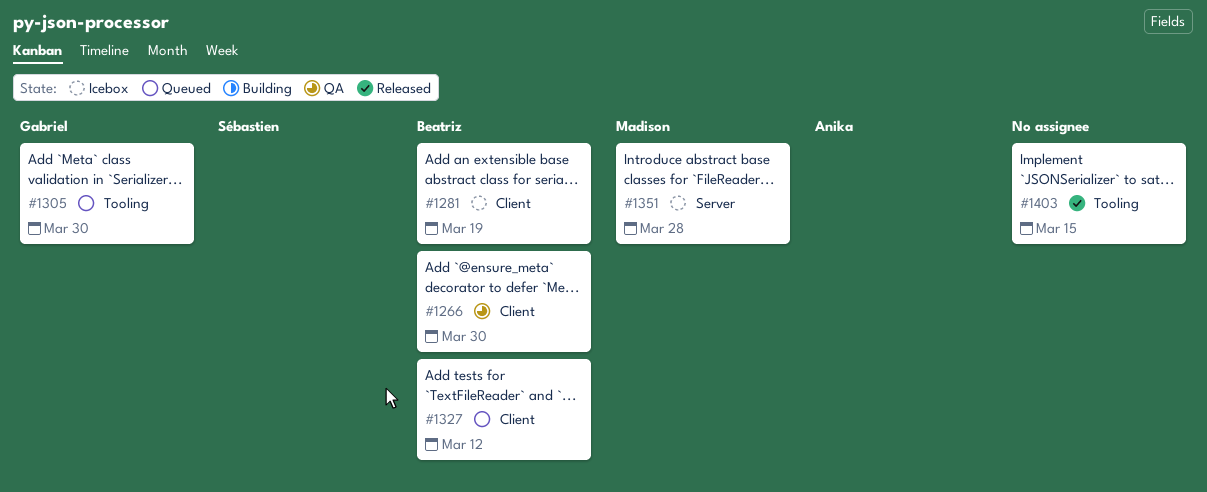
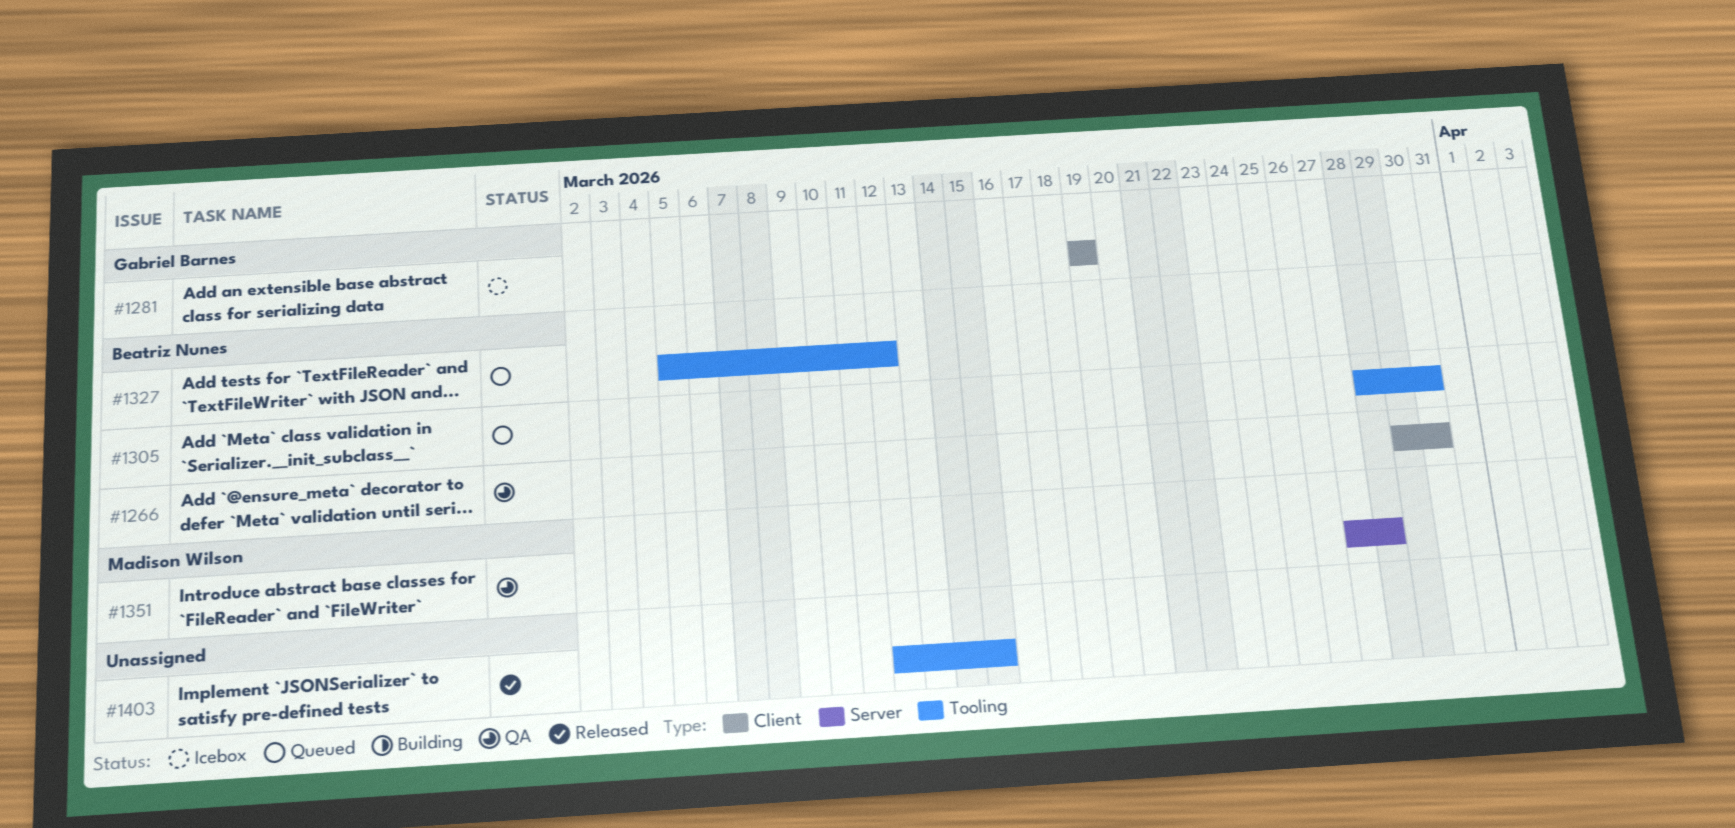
#1281, owner: Beatriz Nunes -> Gabriel Barnes
#1305, owner: Gabriel Barnes -> Beatriz Nunes
#1327, label: Client -> Tooling
#1351, status: Icebox -> QA

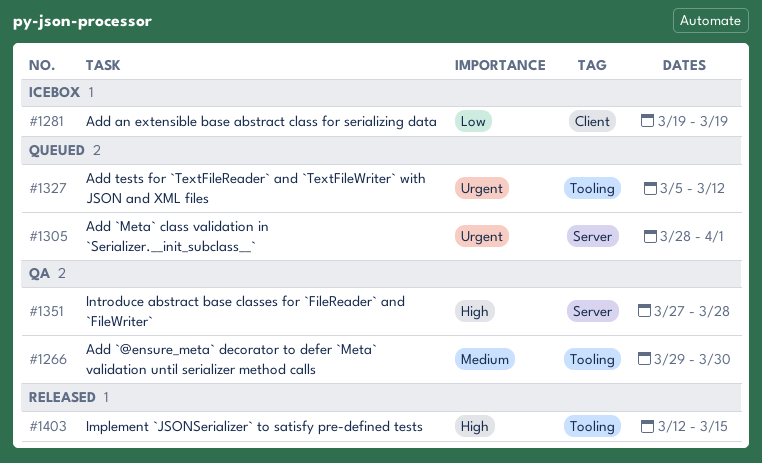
#1266, label: Client -> Tooling
#1305, label: Tooling -> Server
#1305, due: Mar 30 -> Apr 1

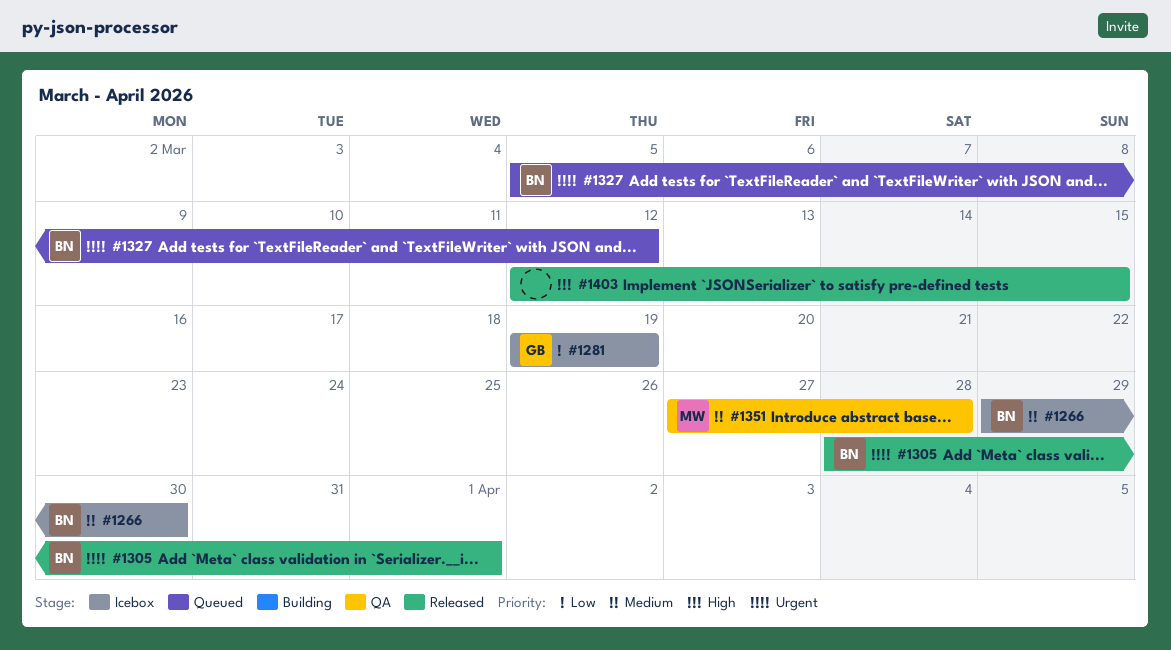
#1266, status: QA -> Icebox
#1305, status: Queued -> Released
#1351, priority: High -> Medium

